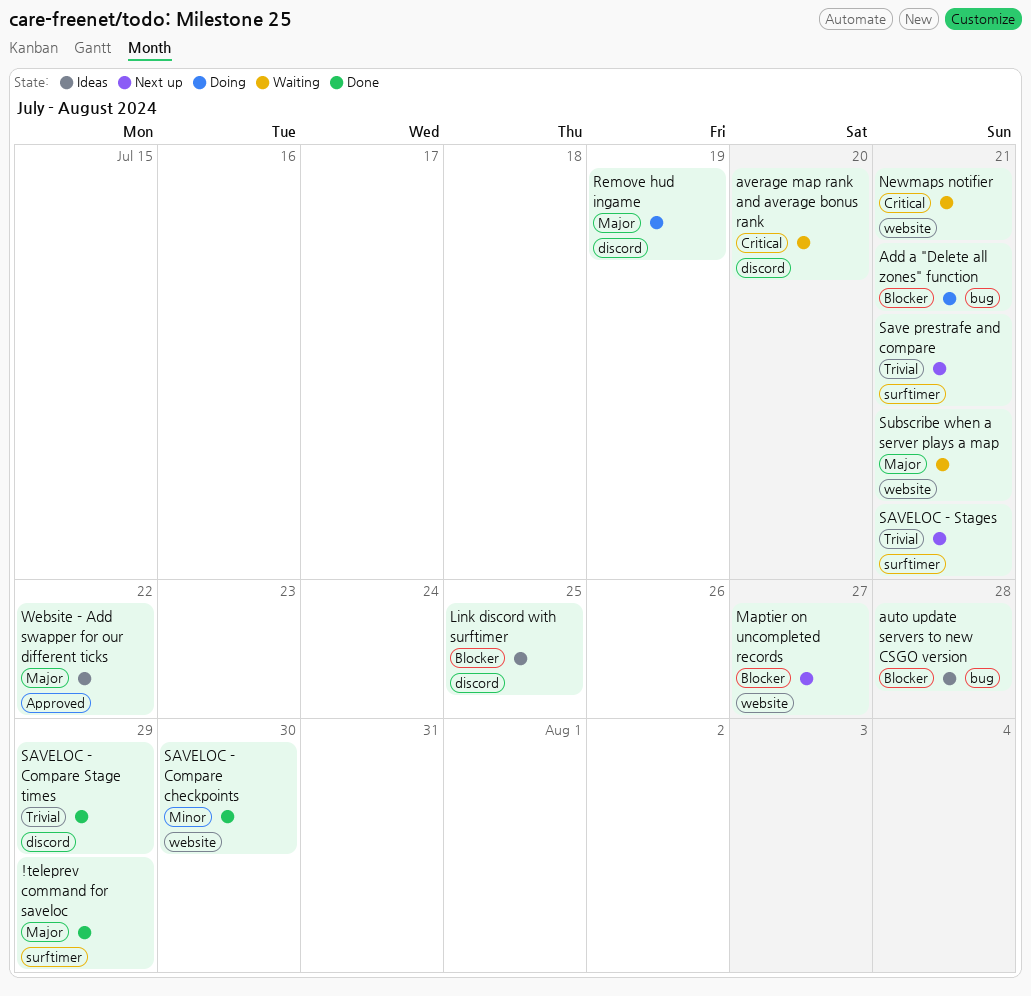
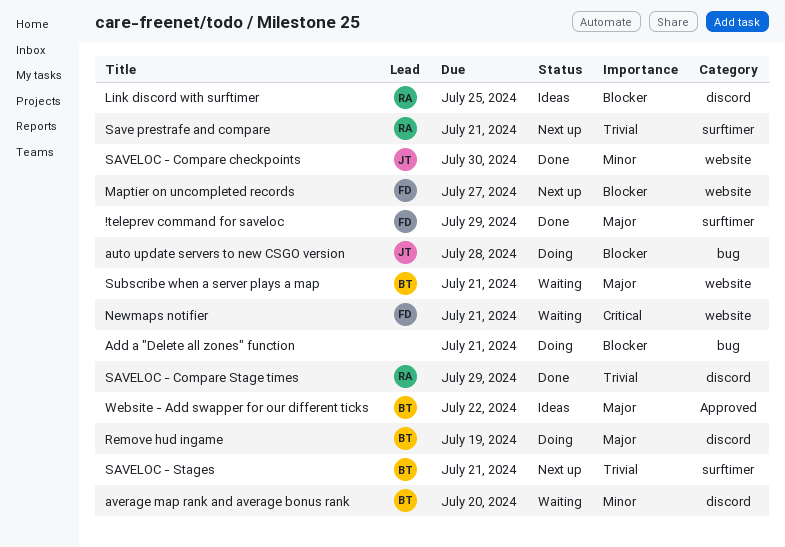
auto update servers to new CSGO version, status: Ideas -> Doing
average map rank and average bonus rank, priority: Critical -> Minor

